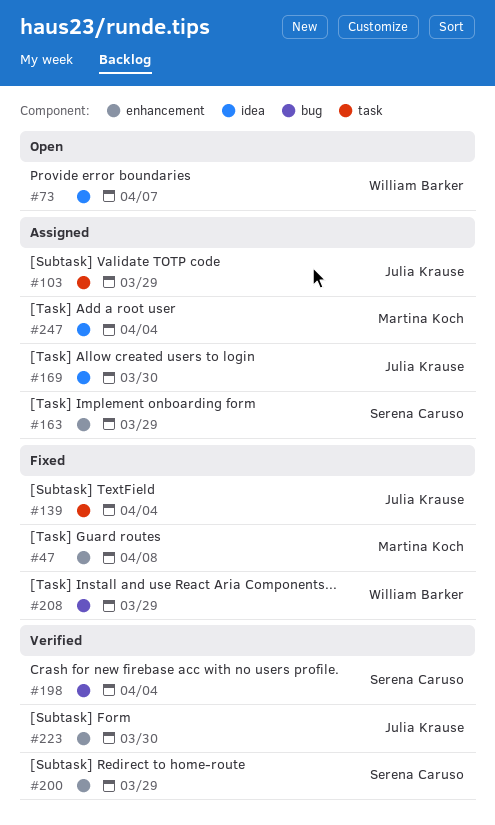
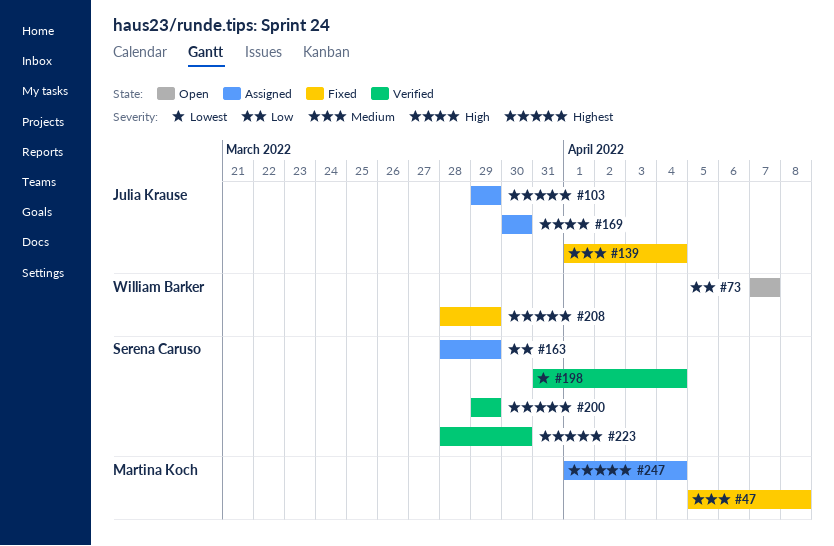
#223, owner: Julia Krause -> Serena Caruso

